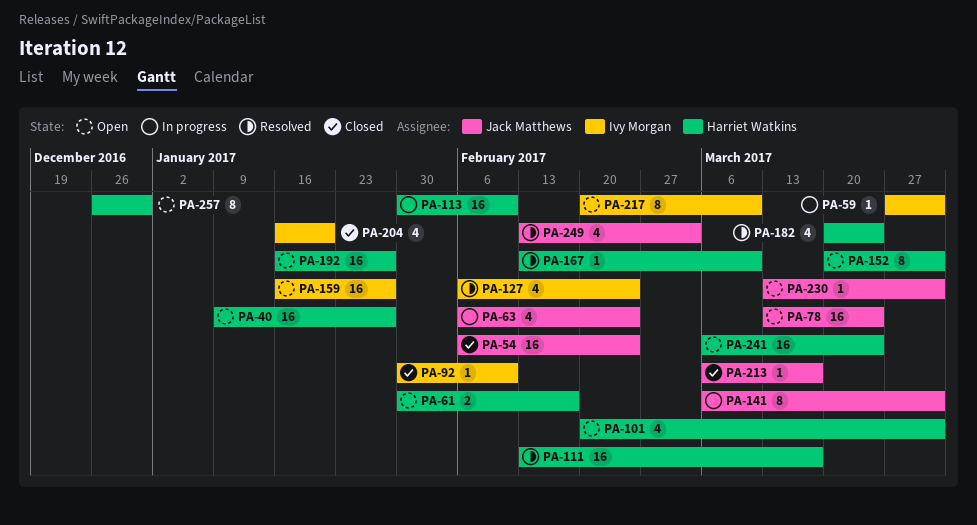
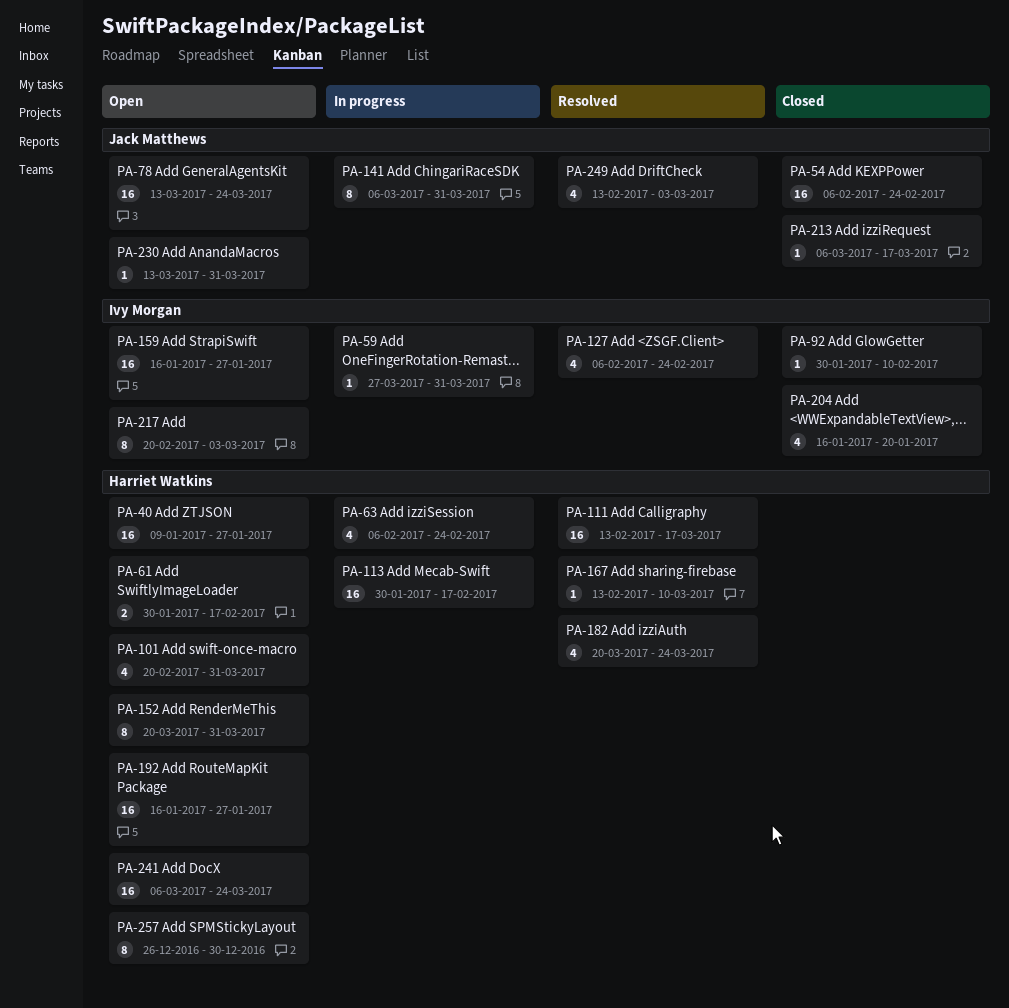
PA-63, owner: Jack Matthews -> Harriet Watkins
PA-113, due: Feb 10 -> Feb 17
PA-217, due: Mar 10 -> Mar 3

